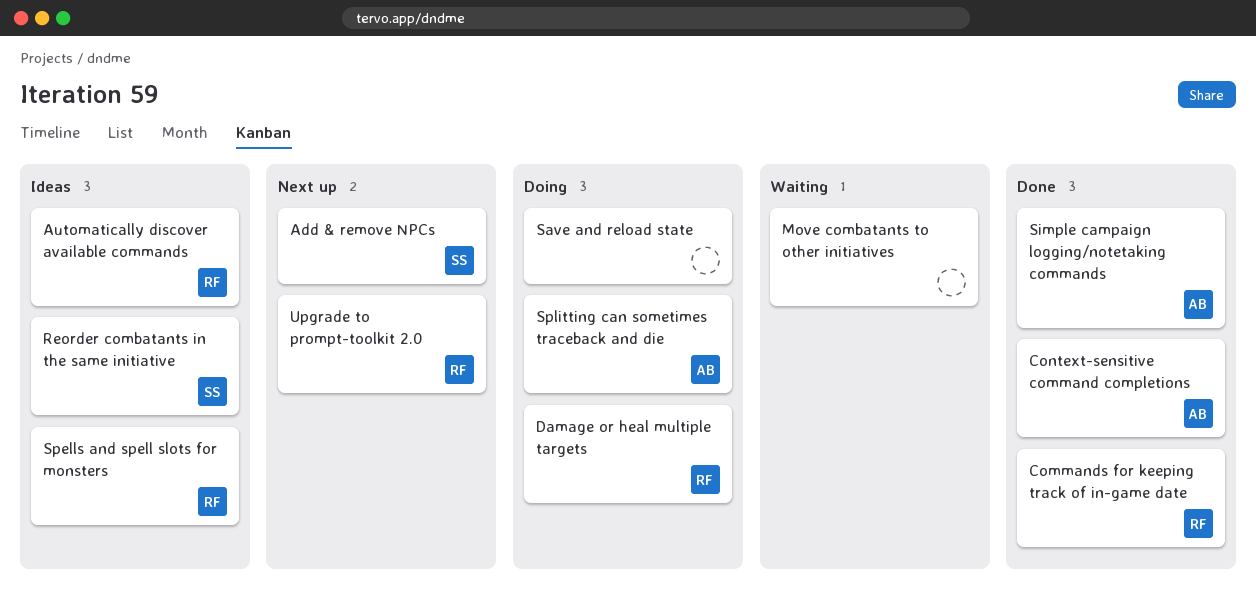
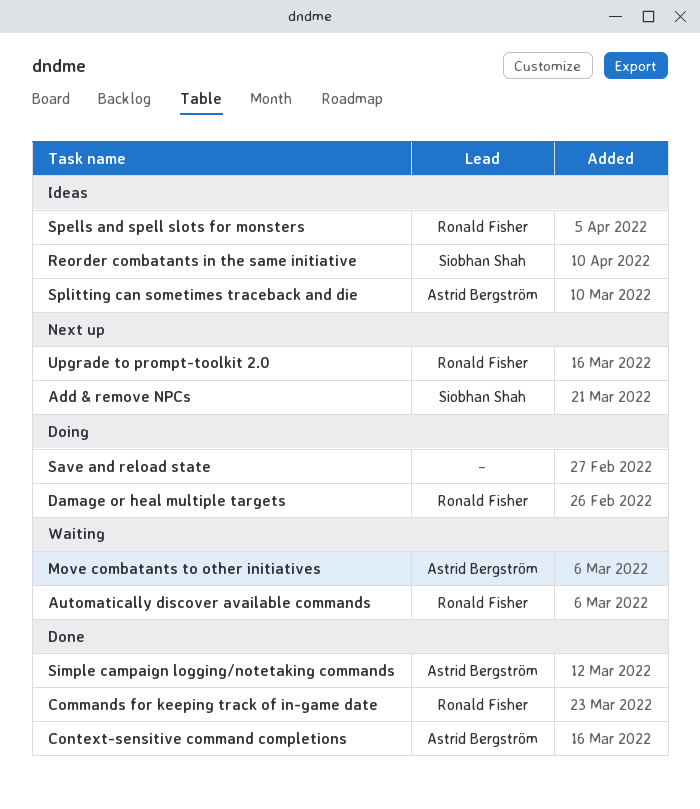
Automatically discover available commands, status: Ideas -> Waiting
Move combatants to other initiatives, owner: none -> Astrid Bergström
Splitting can sometimes traceback and die, status: Doing -> Ideas

